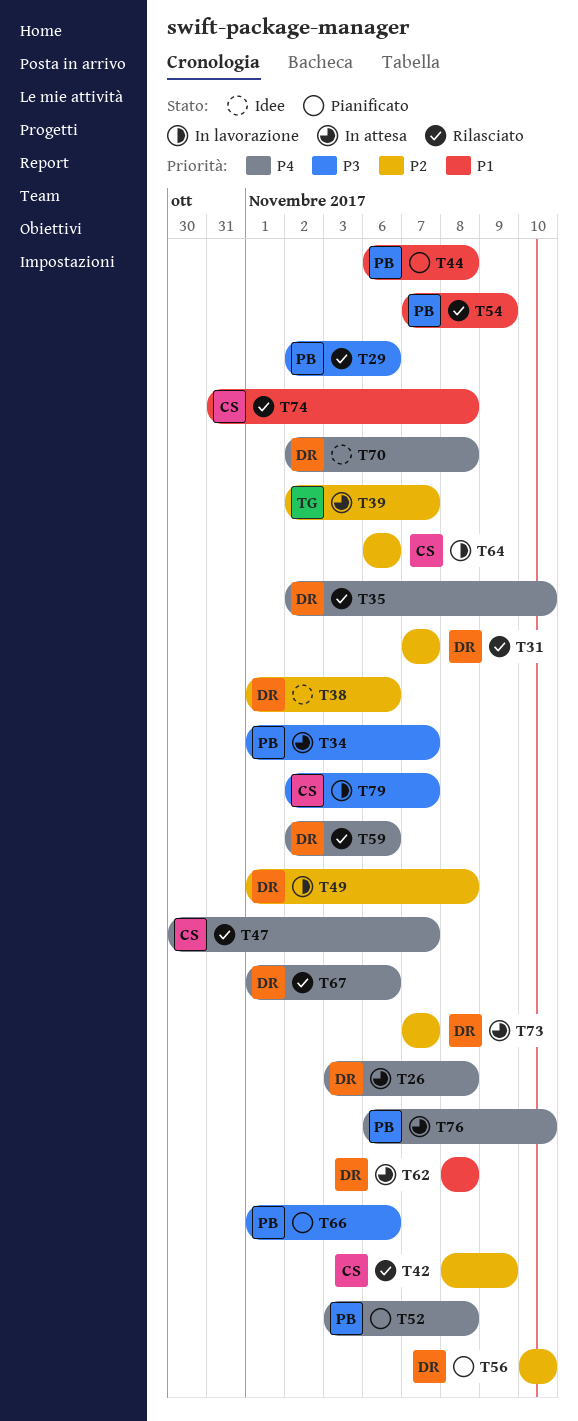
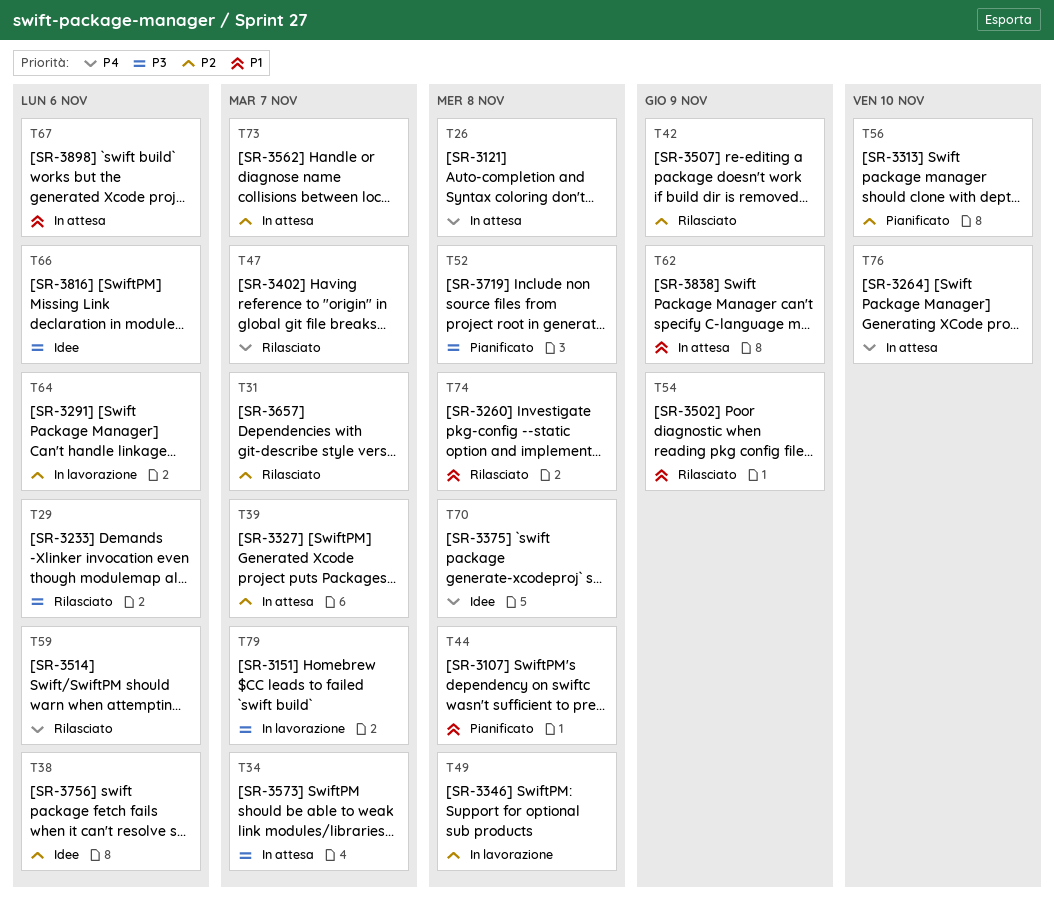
T35: present -> none
T52, priority: P4 -> P3
T62, due: Nov 8 -> Nov 9
T66, status: Pianificato -> Idee
T67, status: Rilasciato -> In attesa
T67, priority: P4 -> P1

